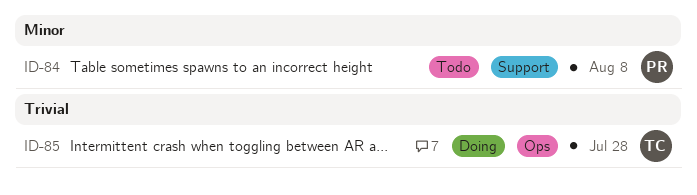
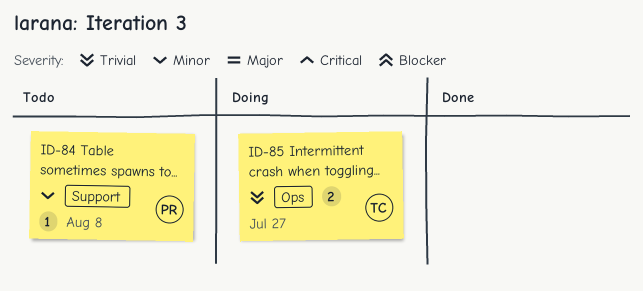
ID-85, estimate: 1 -> 2
ID-85, due: Jul 28 -> Jul 27

